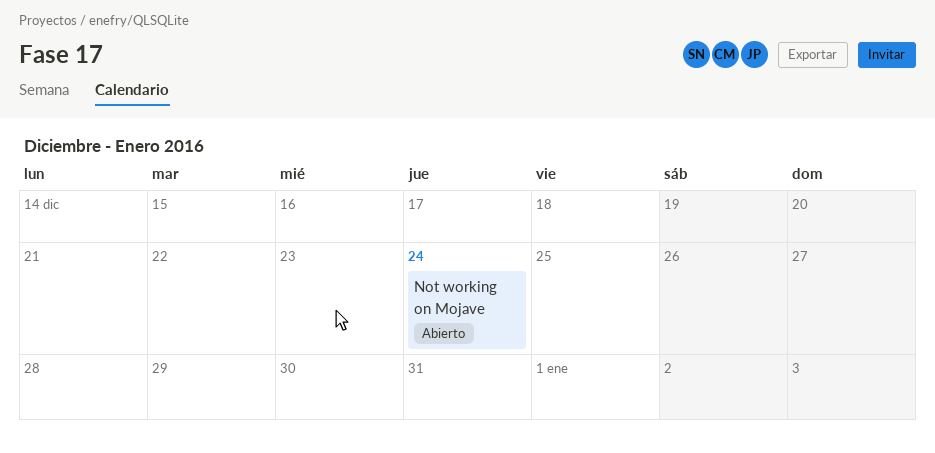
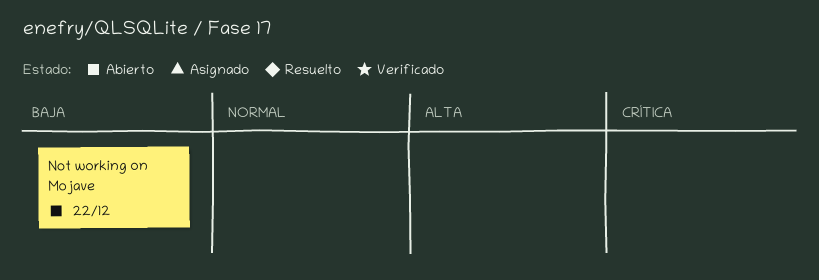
Not working on Mojave, due: Dec 24 -> Dec 22

